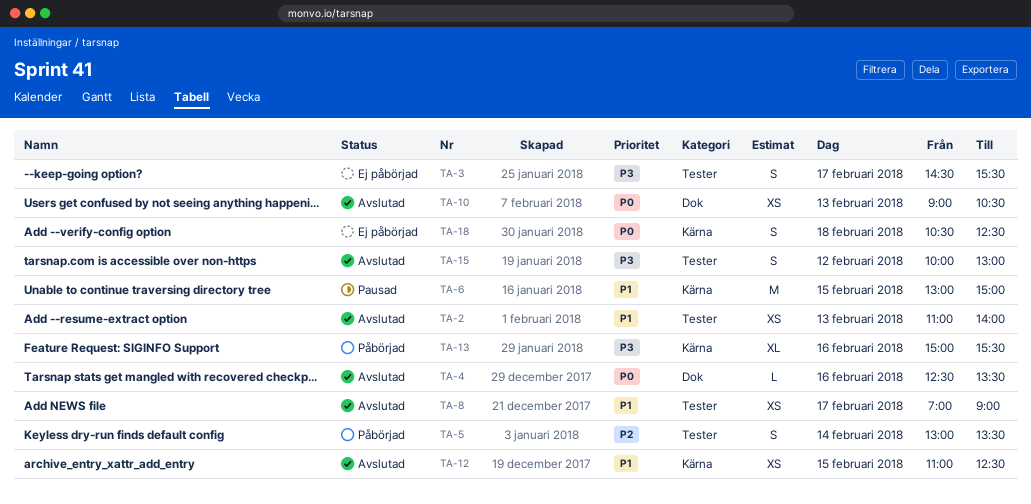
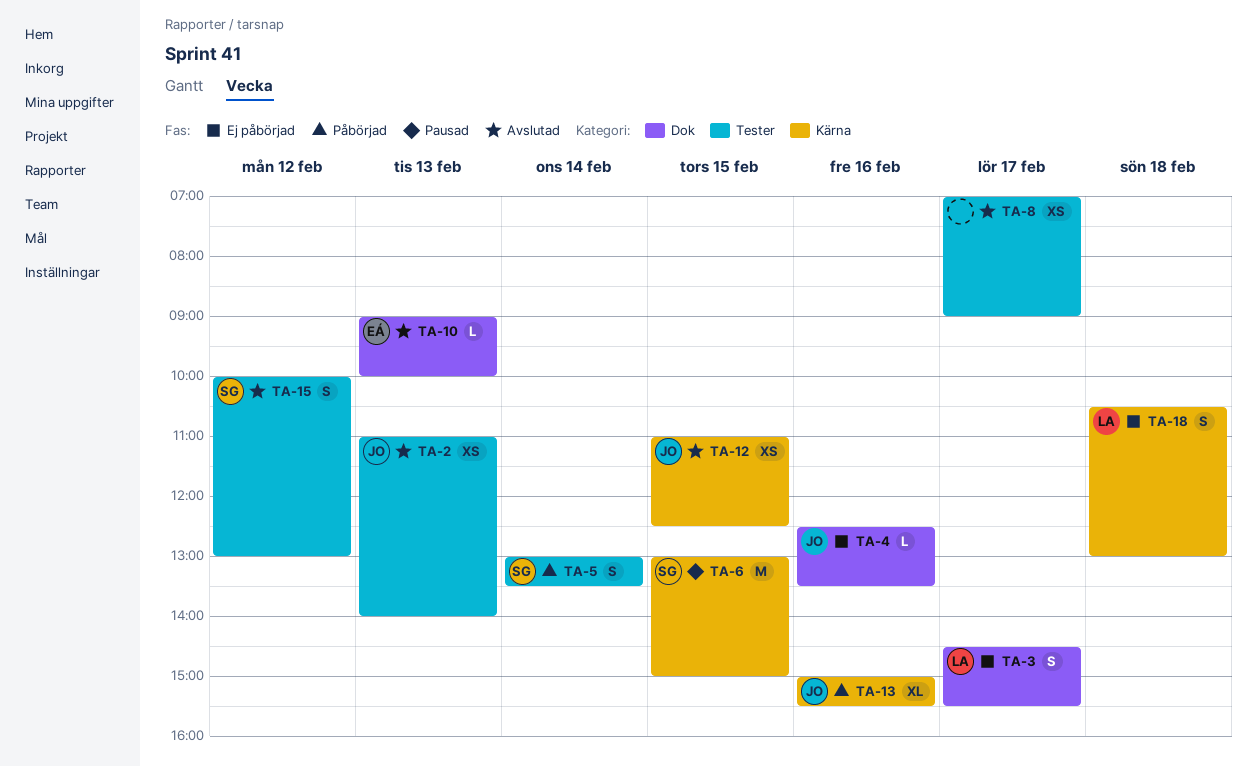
TA-3, label: Tester -> Dok
TA-4, status: Avslutad -> Ej påbörjad
TA-10, estimate: XS -> L
TA-10, ends: 10:30 -> 10:00
TA-18, ends: 12:30 -> 13:00

